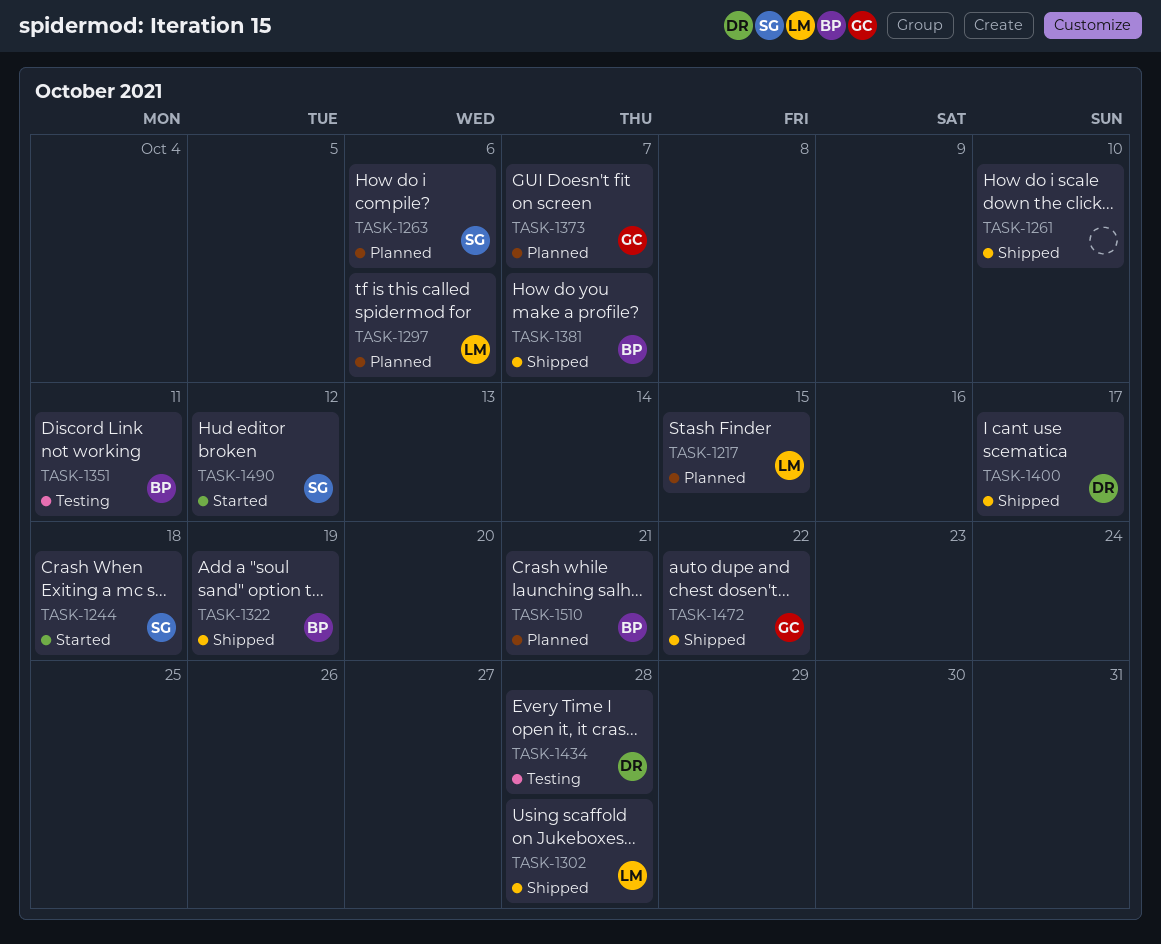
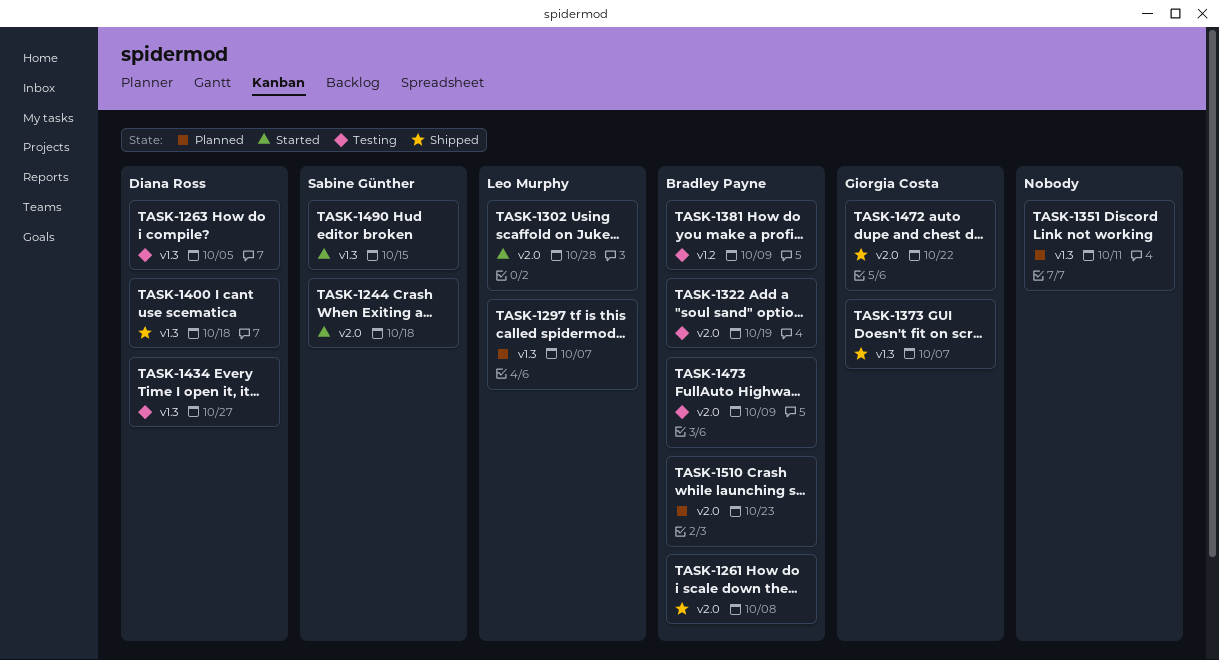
TASK-1217: present -> none
TASK-1261, owner: none -> Bradley Payne
TASK-1261, due: Oct 10 -> Oct 8
TASK-1263, status: Planned -> Testing
TASK-1263, owner: Sabine Günther -> Diana Ross
TASK-1263, due: Oct 6 -> Oct 5
TASK-1297, due: Oct 6 -> Oct 7
TASK-1302, status: Shipped -> Started
TASK-1322, status: Shipped -> Testing
TASK-1351, status: Testing -> Planned
TASK-1351, owner: Bradley Payne -> none
TASK-1373, status: Planned -> Shipped
TASK-1381, status: Shipped -> Testing
TASK-1381, due: Oct 7 -> Oct 9
TASK-1400, due: Oct 17 -> Oct 18
TASK-1434, due: Oct 28 -> Oct 27
TASK-1473: none -> present
TASK-1490, due: Oct 12 -> Oct 15
TASK-1510, due: Oct 21 -> Oct 23

